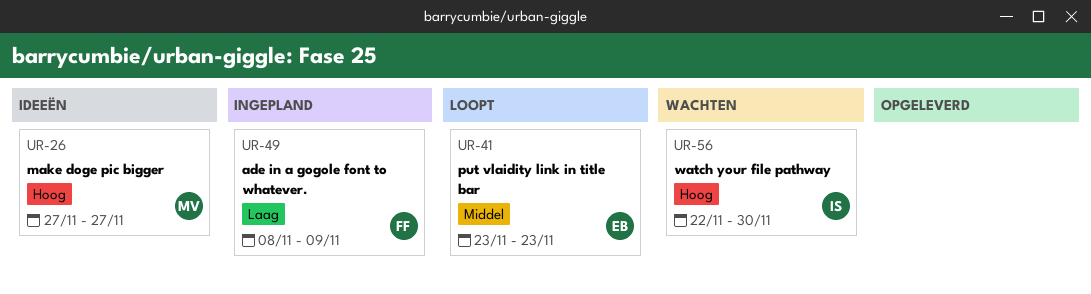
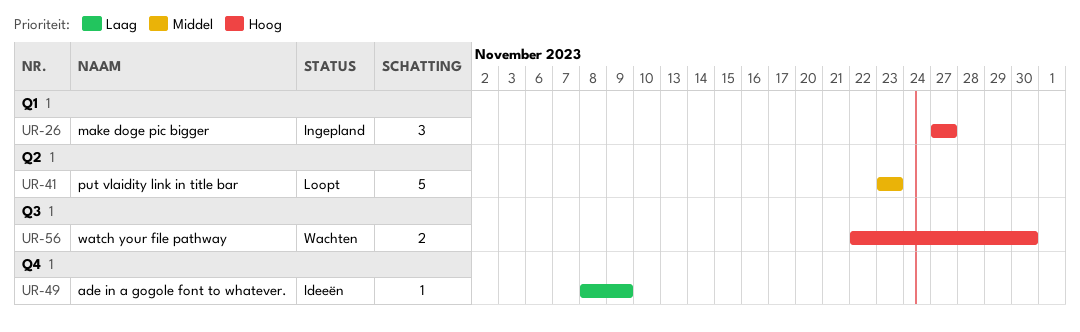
UR-26, status: Ideeën -> Ingepland
UR-49, status: Ingepland -> Ideeën

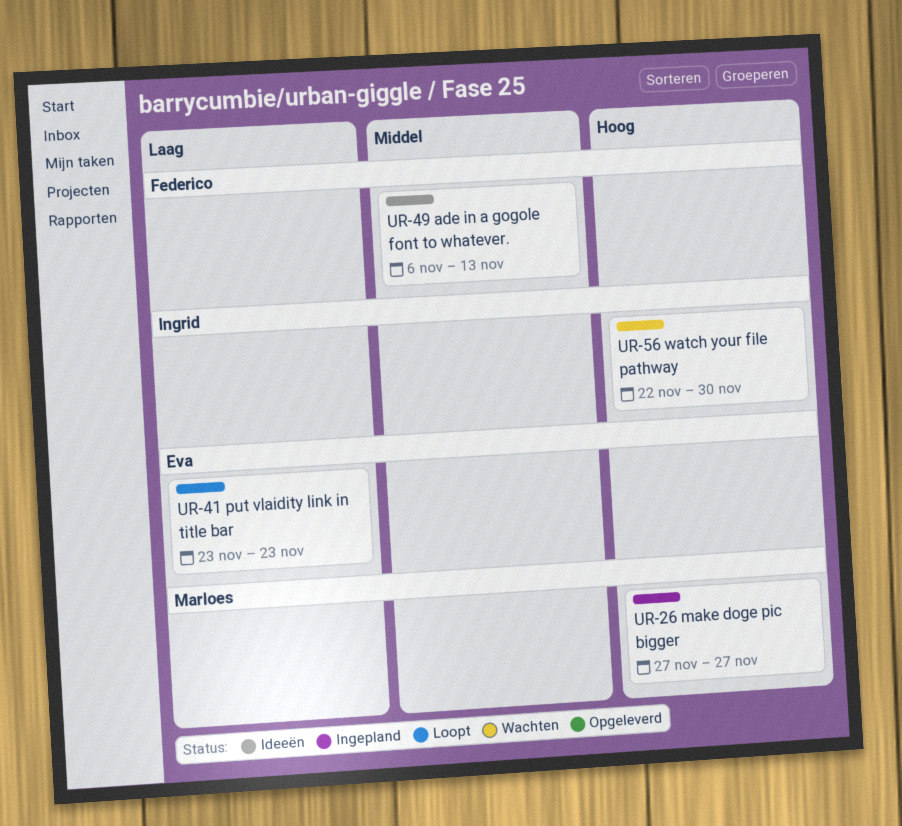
UR-41, priority: Middel -> Laag
UR-49, priority: Laag -> Middel
UR-49, start: Nov 8 -> Nov 6
UR-49, due: Nov 9 -> Nov 13

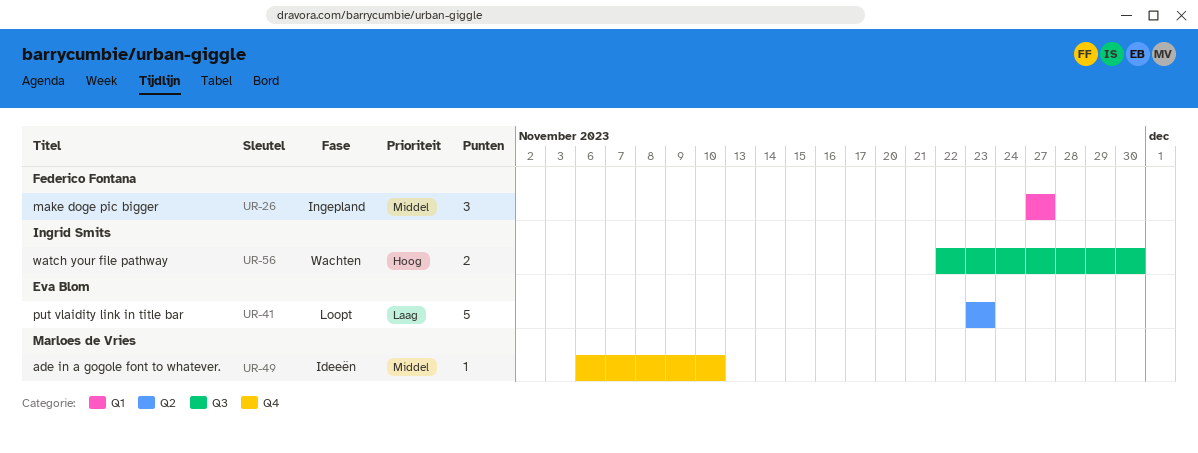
UR-26, owner: Marloes de Vries -> Federico Fontana
UR-26, priority: Hoog -> Middel
UR-49, owner: Federico Fontana -> Marloes de Vries
UR-49, due: Nov 13 -> Nov 10

